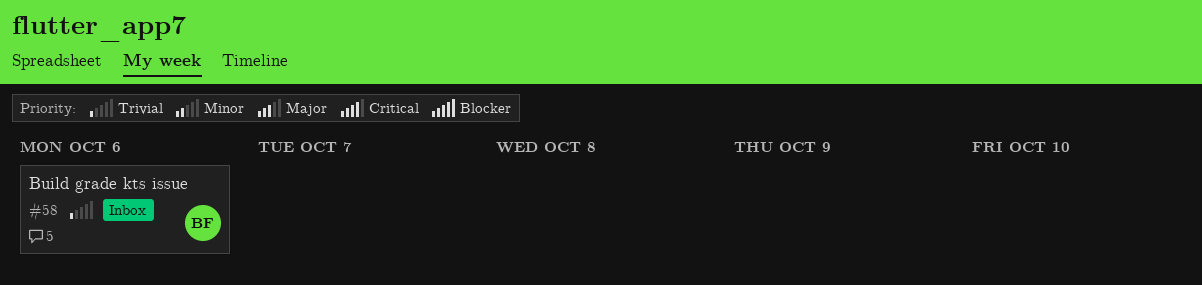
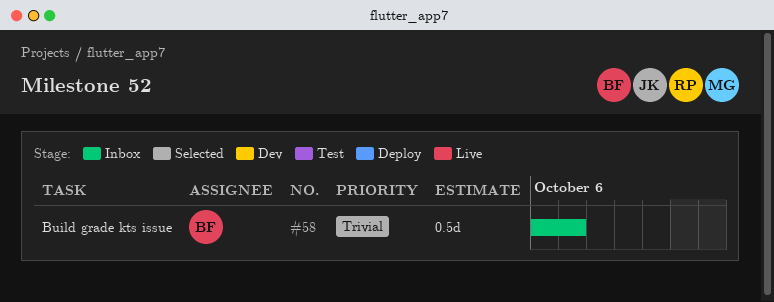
#58, due: Oct 6 -> Oct 7

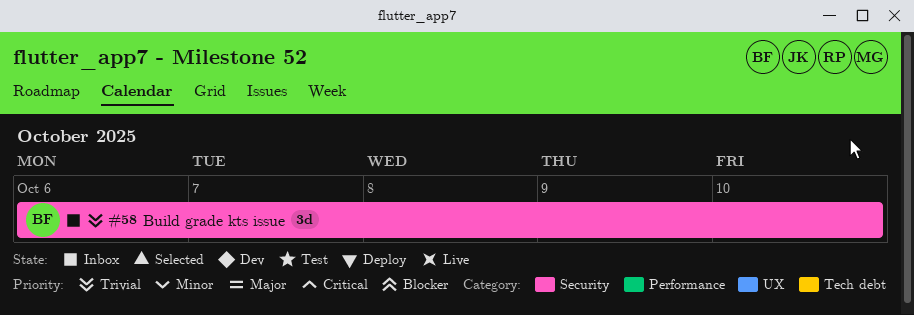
#58, estimate: 0.5d -> 3d
#58, due: Oct 7 -> Oct 10

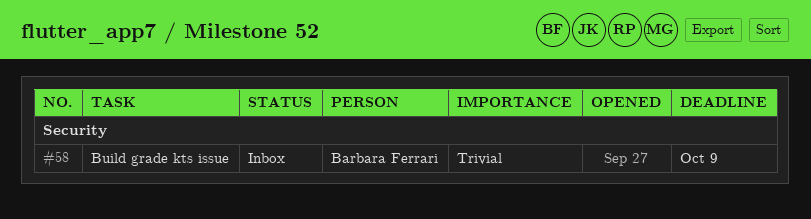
#58, due: Oct 10 -> Oct 9

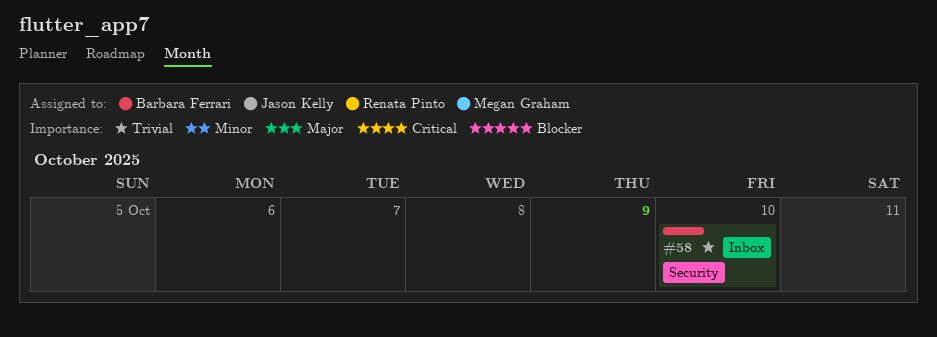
#58, due: Oct 9 -> Oct 10

